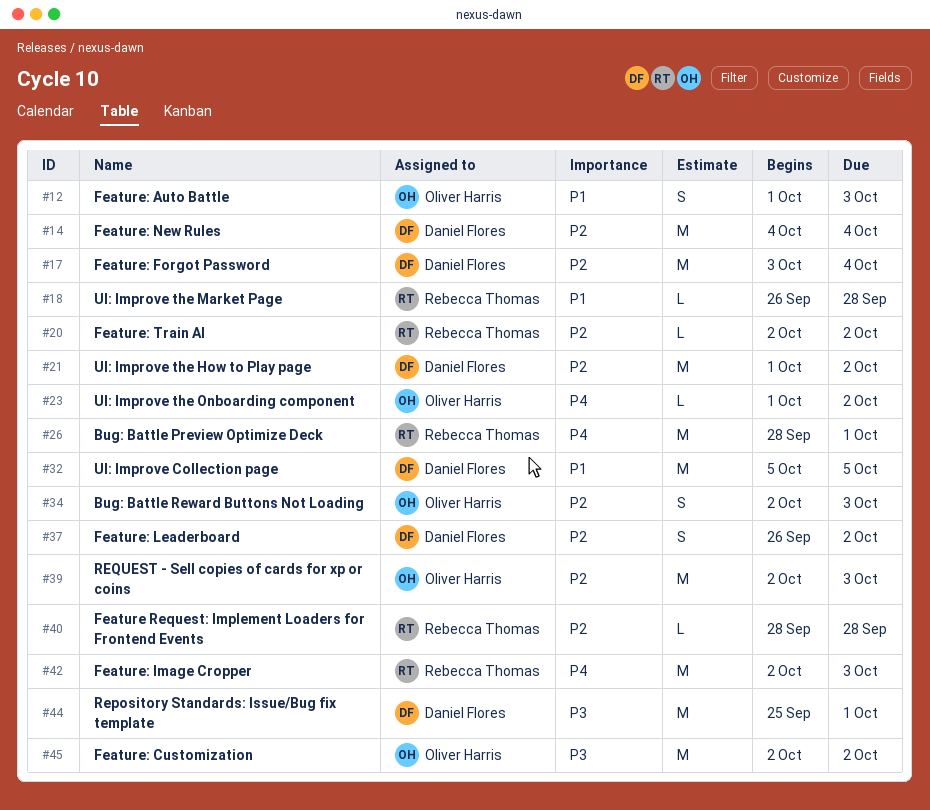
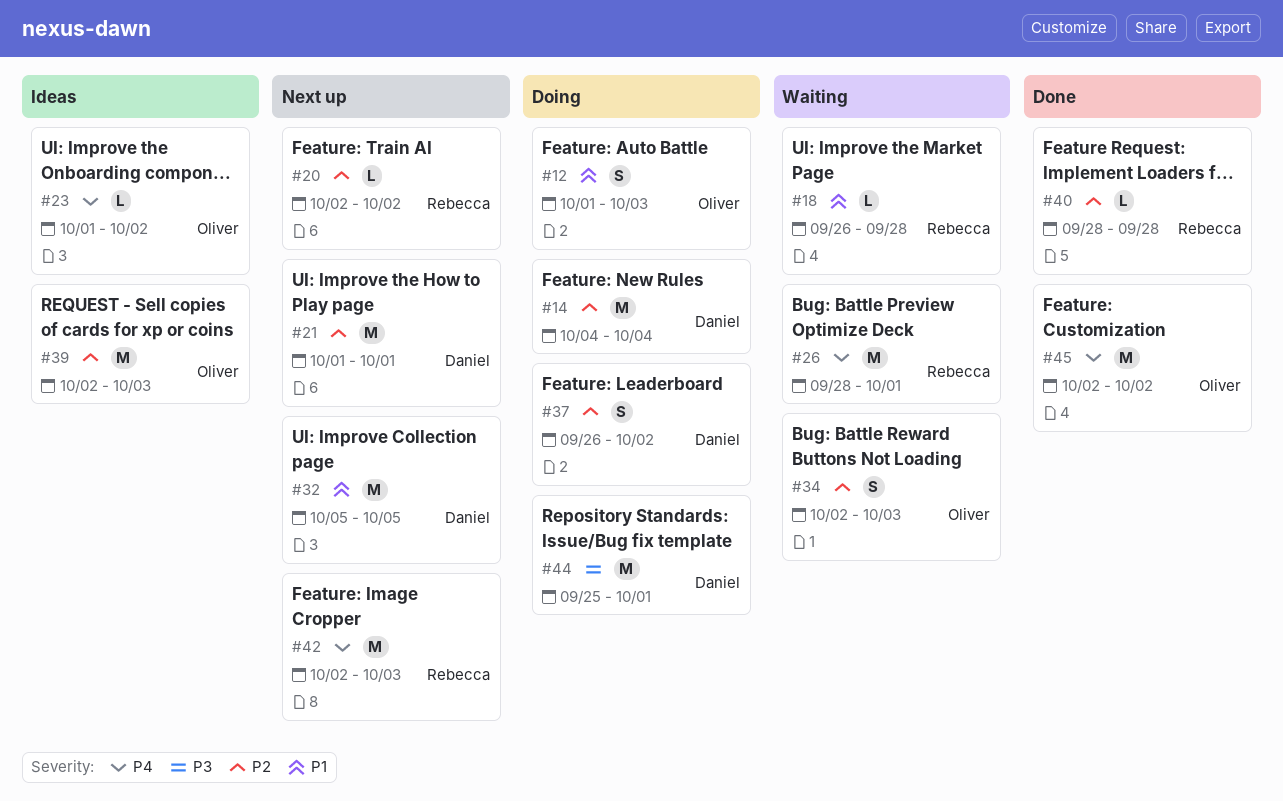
#17: present -> none
#21, due: Oct 2 -> Oct 1
#45, priority: P3 -> P4

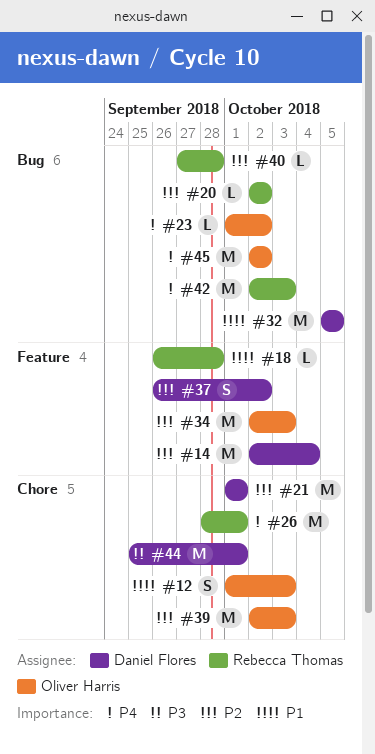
#14, start: Oct 4 -> Oct 2
#34, estimate: S -> M
#40, start: Sep 28 -> Sep 27

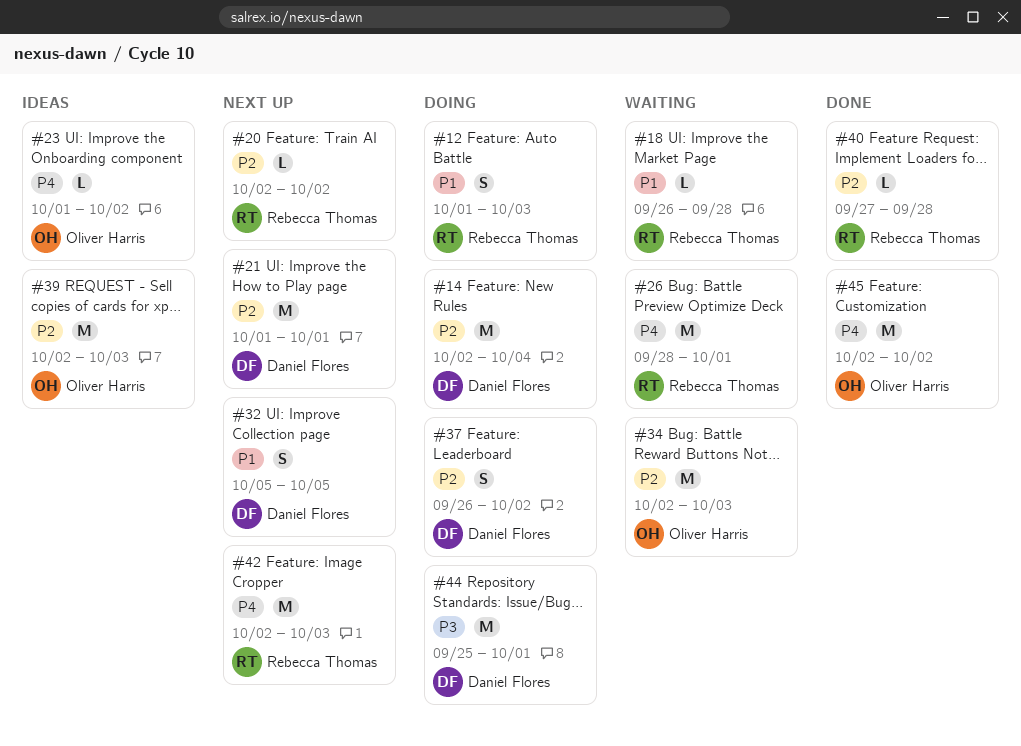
#12, owner: Oliver Harris -> Rebecca Thomas
#32, estimate: M -> S

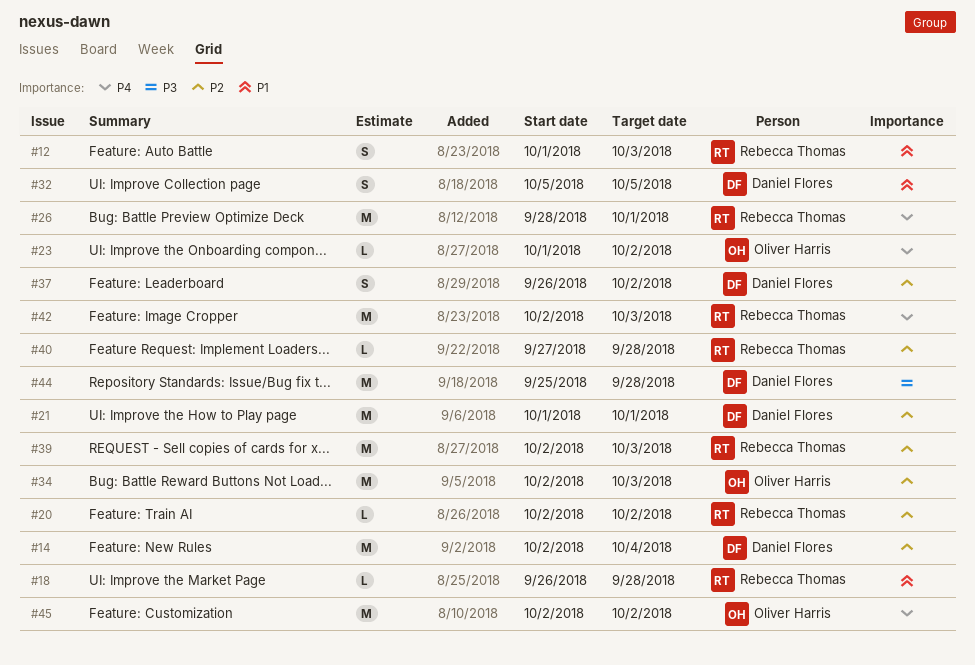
#39, owner: Oliver Harris -> Rebecca Thomas
#44, due: Oct 1 -> Sep 28

